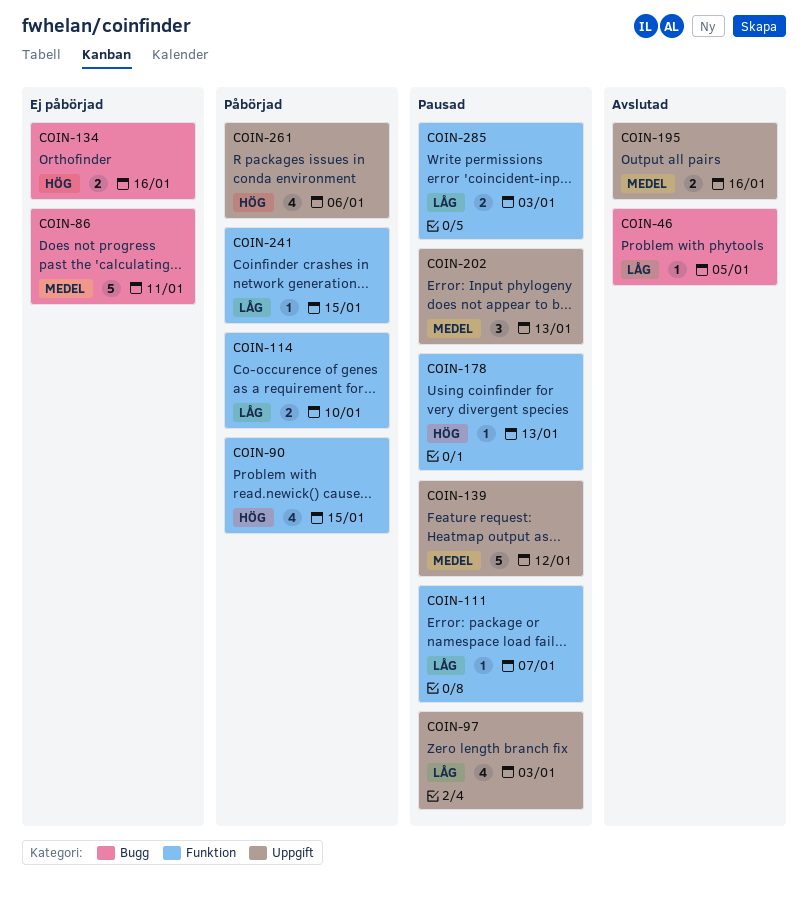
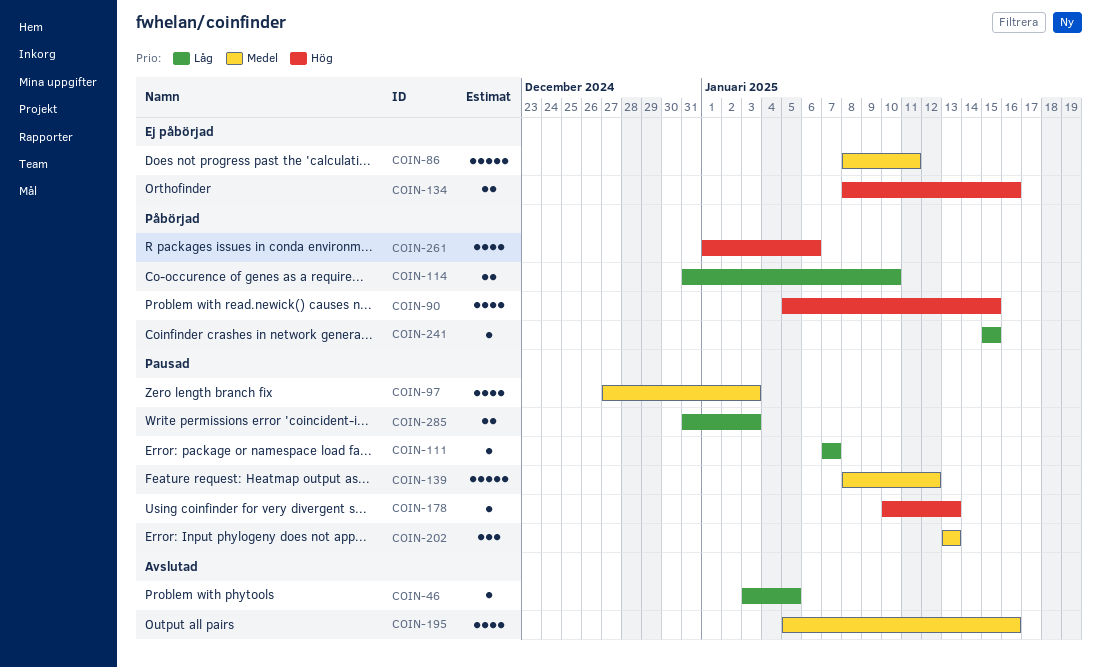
COIN-97, priority: Låg -> Medel
COIN-195, estimate: 2 -> 4

